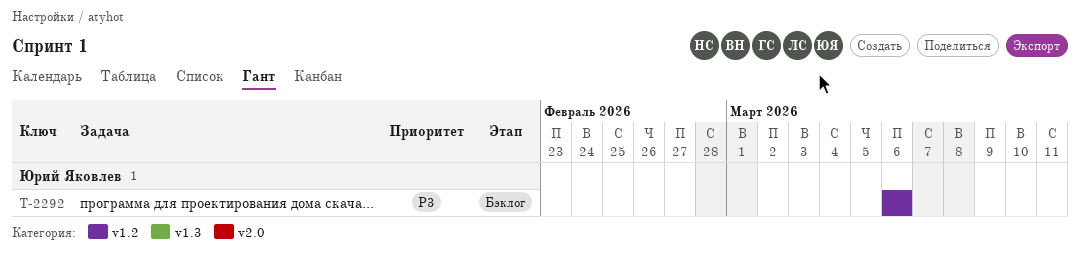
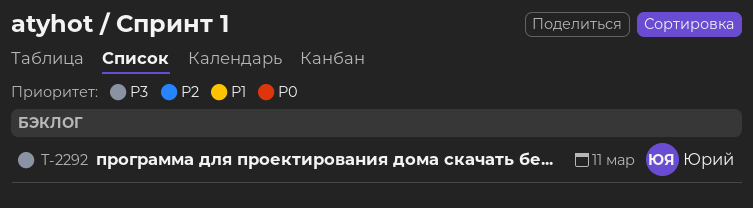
T-2292, due: Mar 6 -> Mar 11

